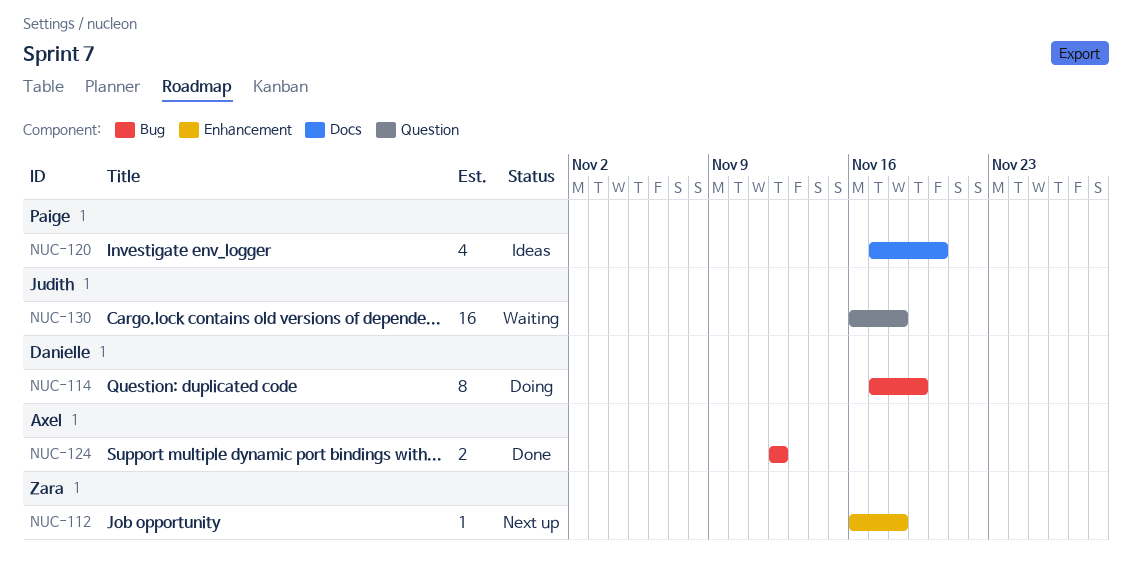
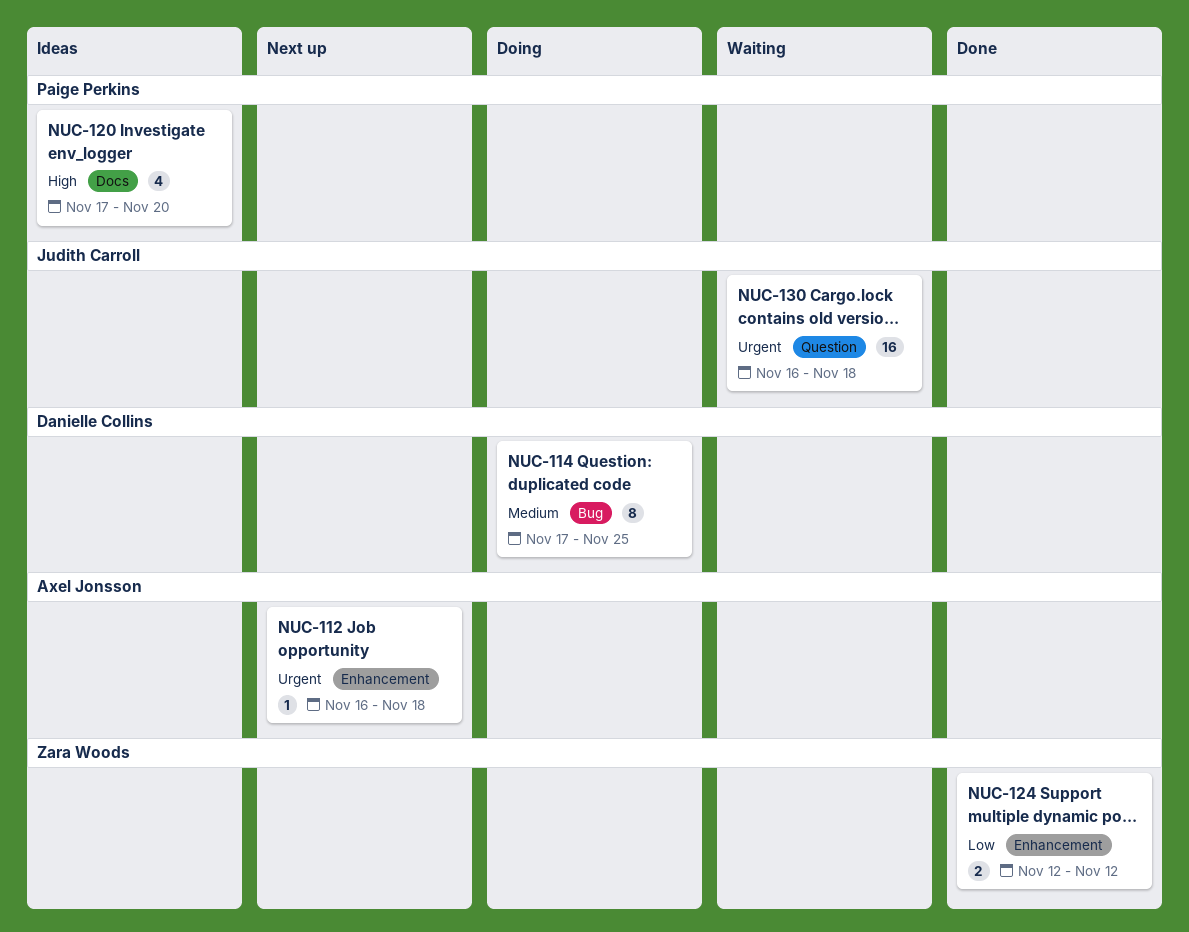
NUC-112, owner: Zara Woods -> Axel Jonsson
NUC-114, due: Nov 19 -> Nov 25
NUC-124, owner: Axel Jonsson -> Zara Woods
NUC-124, label: Bug -> Enhancement

